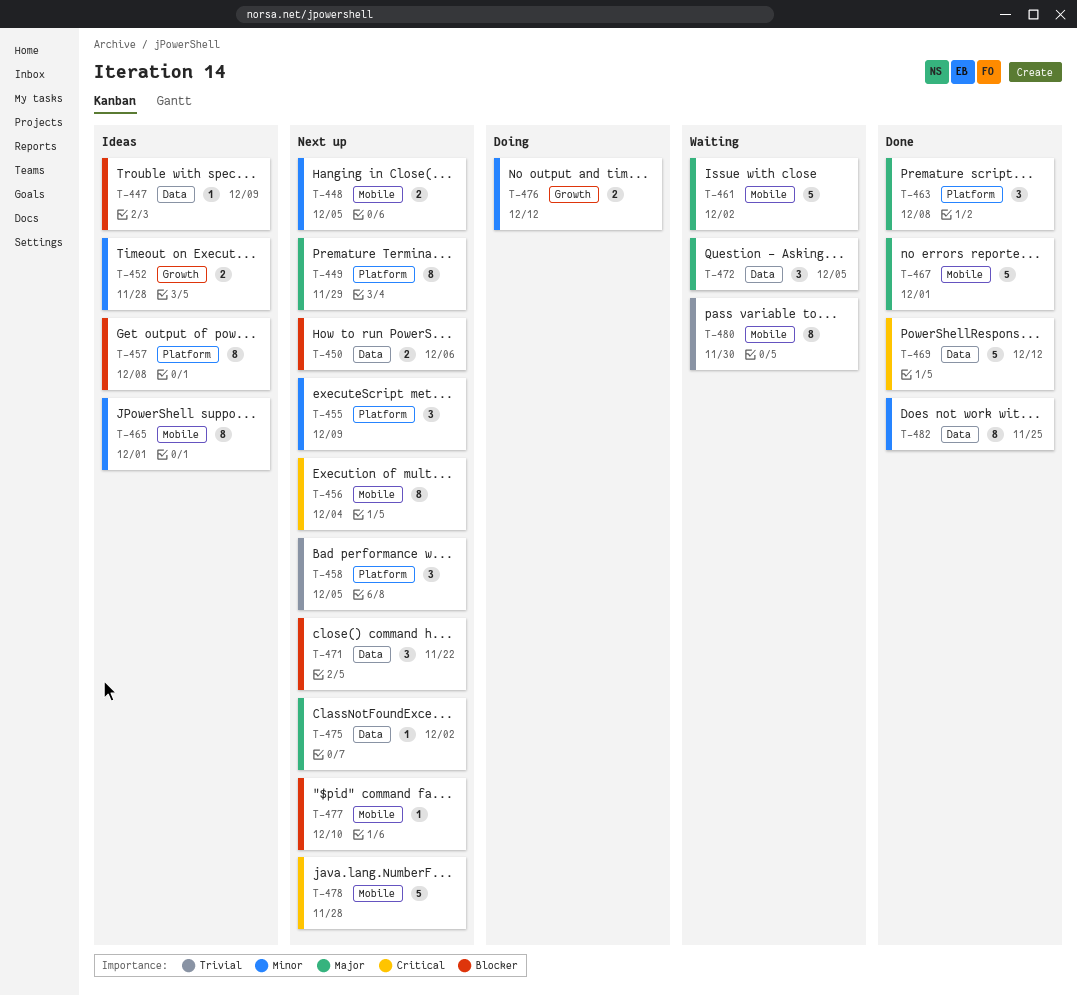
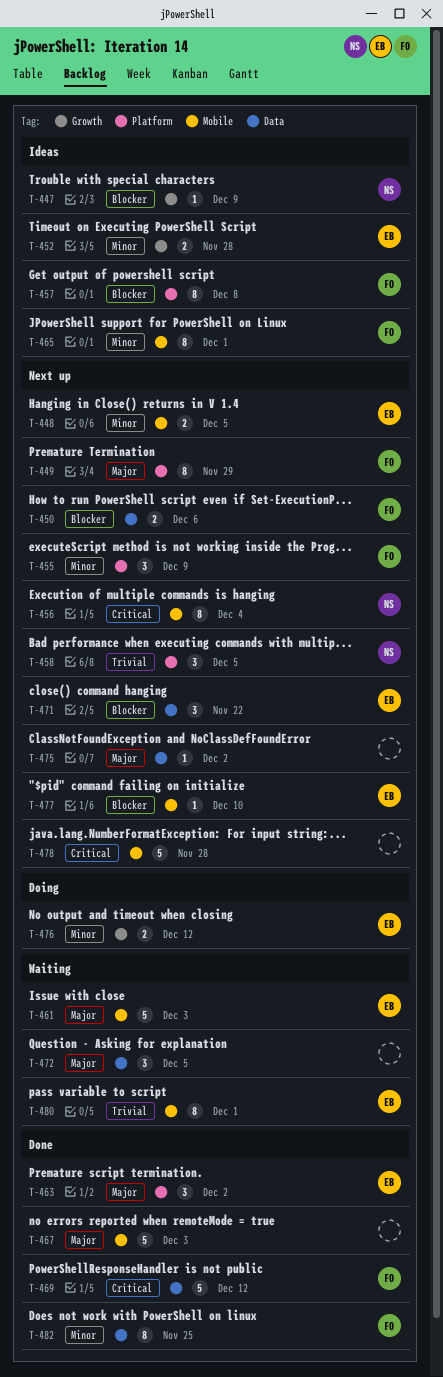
T-447, label: Data -> Growth
T-461, due: Dec 2 -> Dec 3
T-463, due: Dec 8 -> Dec 2
T-467, due: Dec 1 -> Dec 3
T-480, due: Nov 30 -> Dec 1

